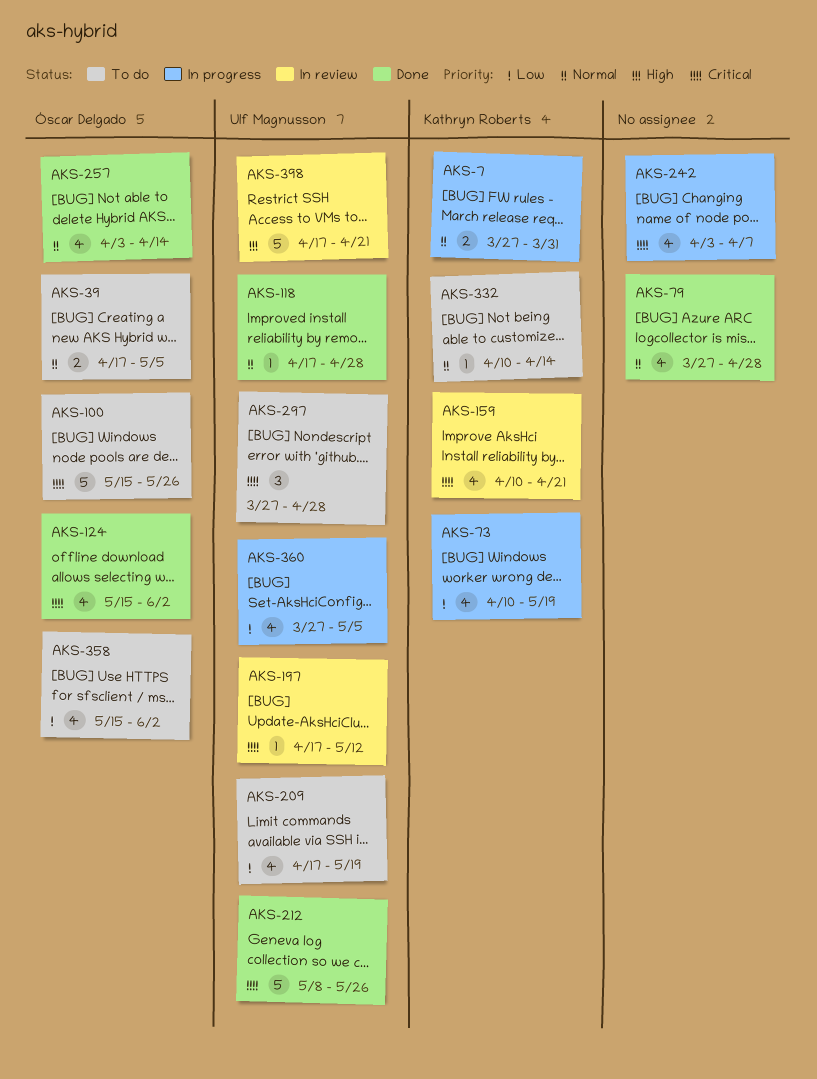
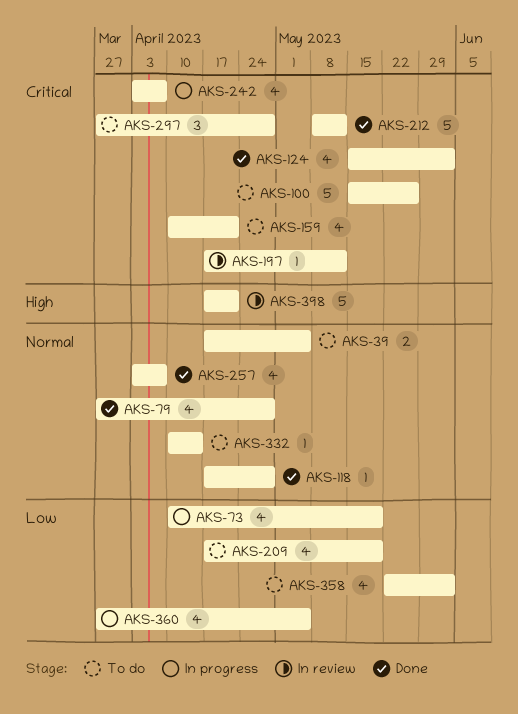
AKS-7: present -> none
AKS-159, status: In review -> To do
AKS-212, due: May 26 -> May 12
AKS-257, due: Apr 14 -> Apr 7
AKS-358, start: May 15 -> May 22

